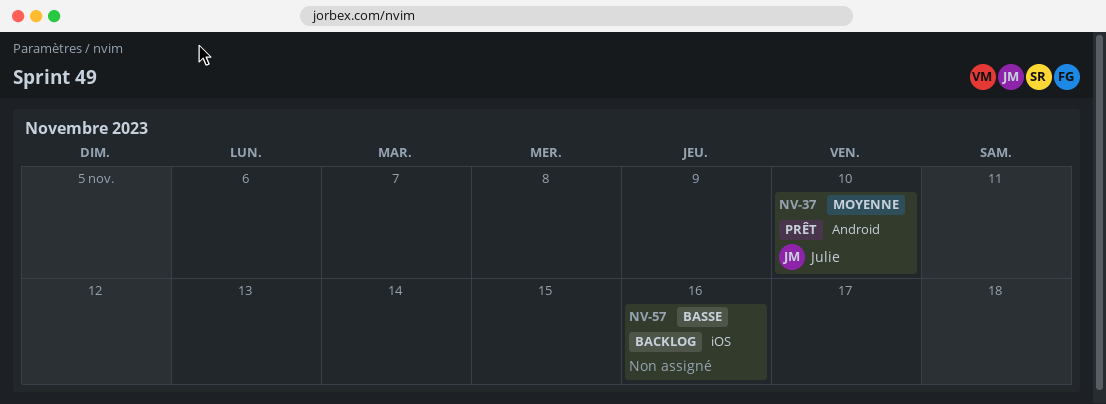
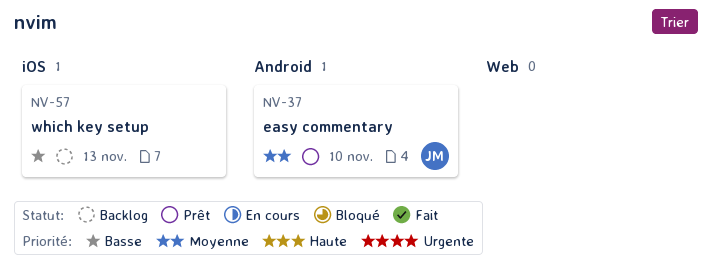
NV-57, due: Nov 16 -> Nov 13

